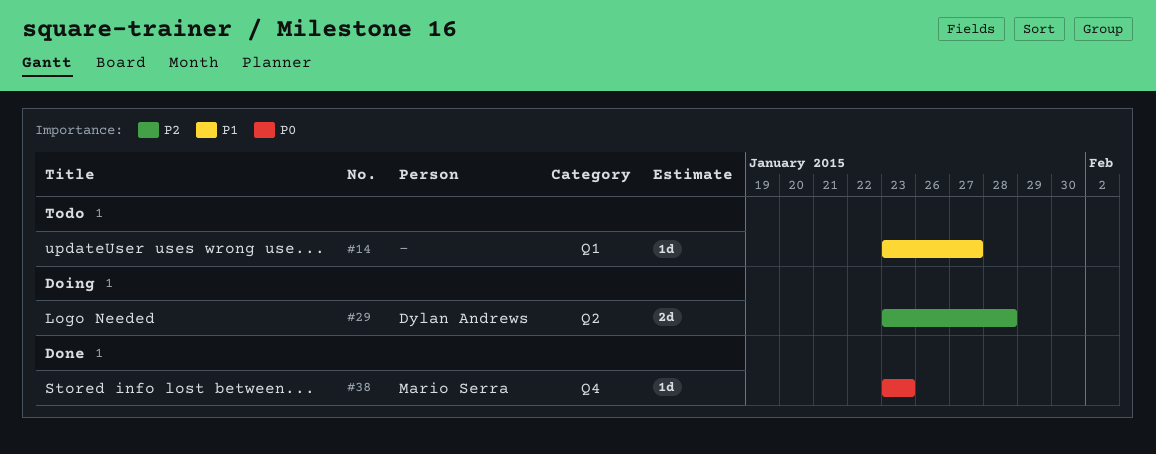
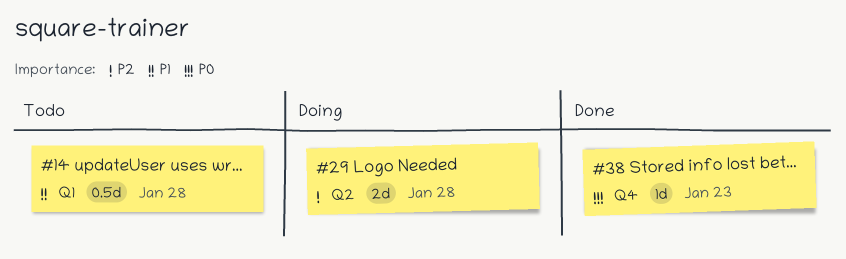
#14, estimate: 1d -> 0.5d
#14, due: Jan 27 -> Jan 28

